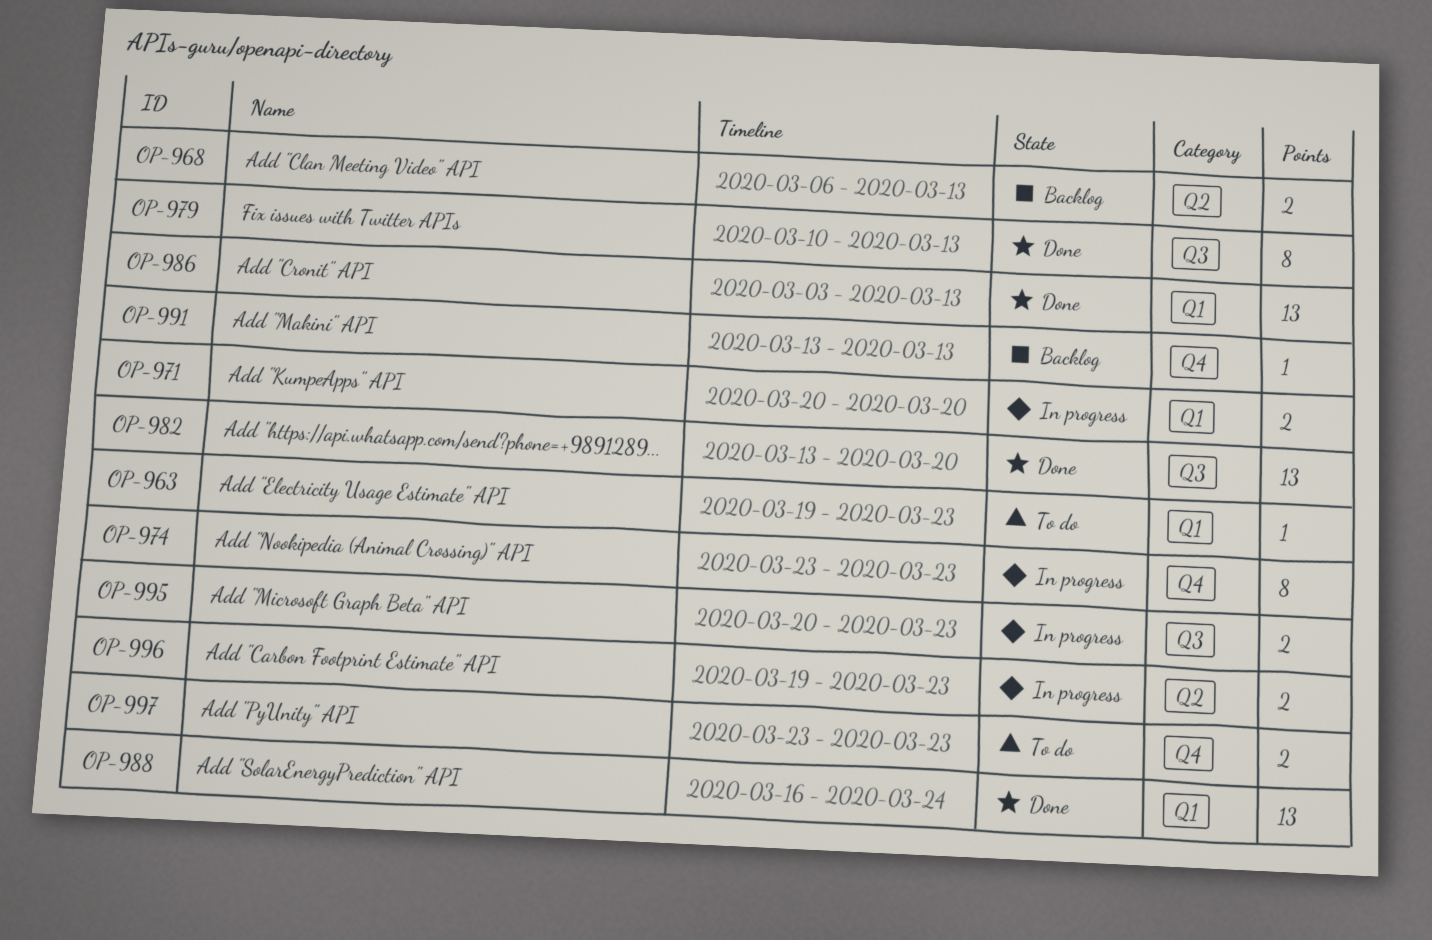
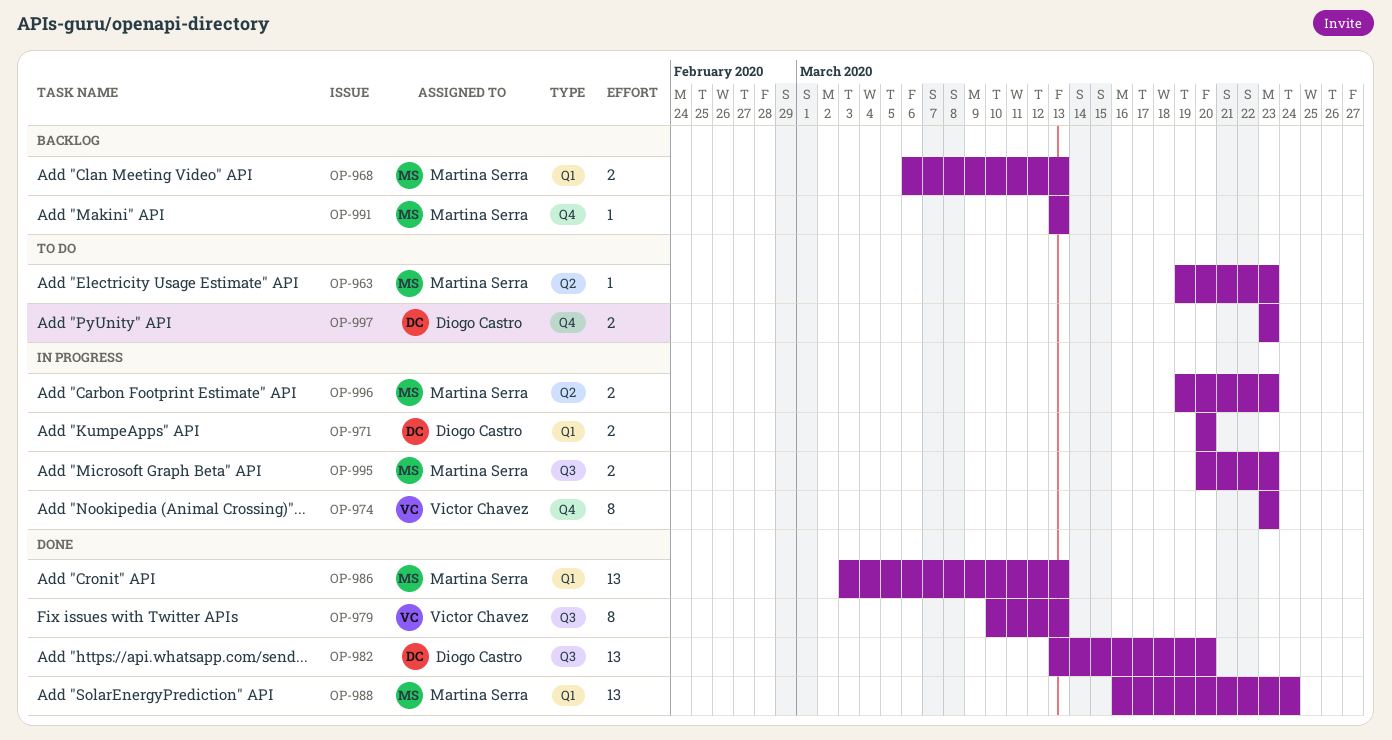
OP-963, label: Q1 -> Q2
OP-968, label: Q2 -> Q1

